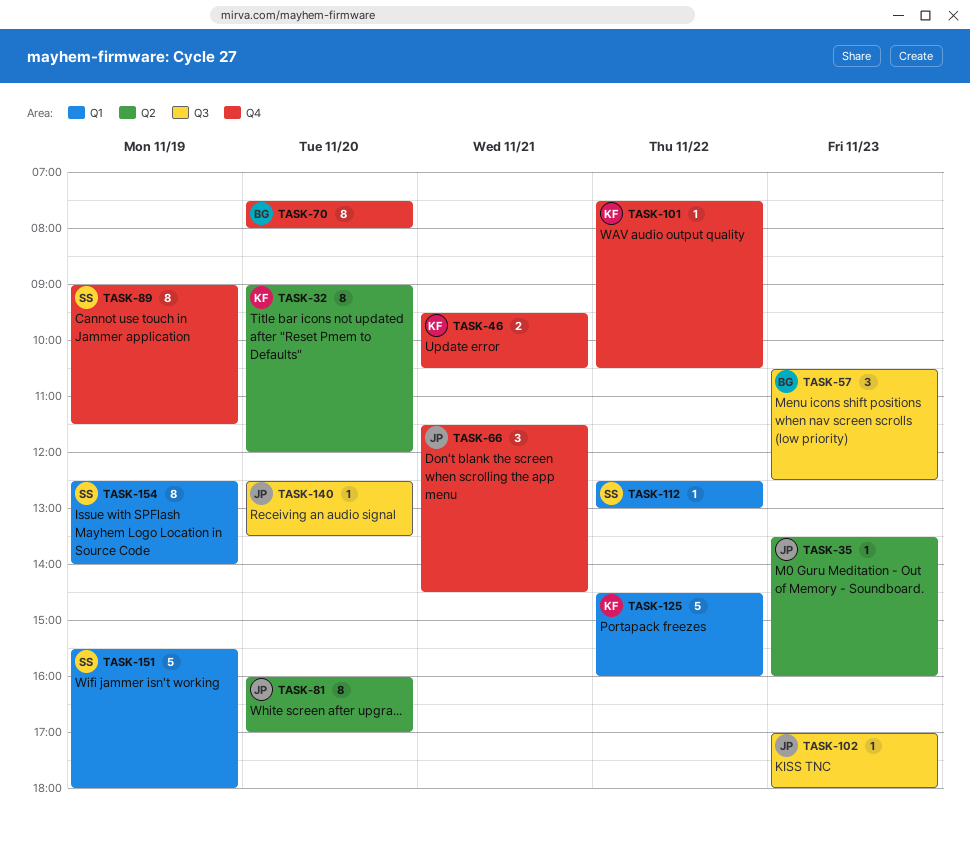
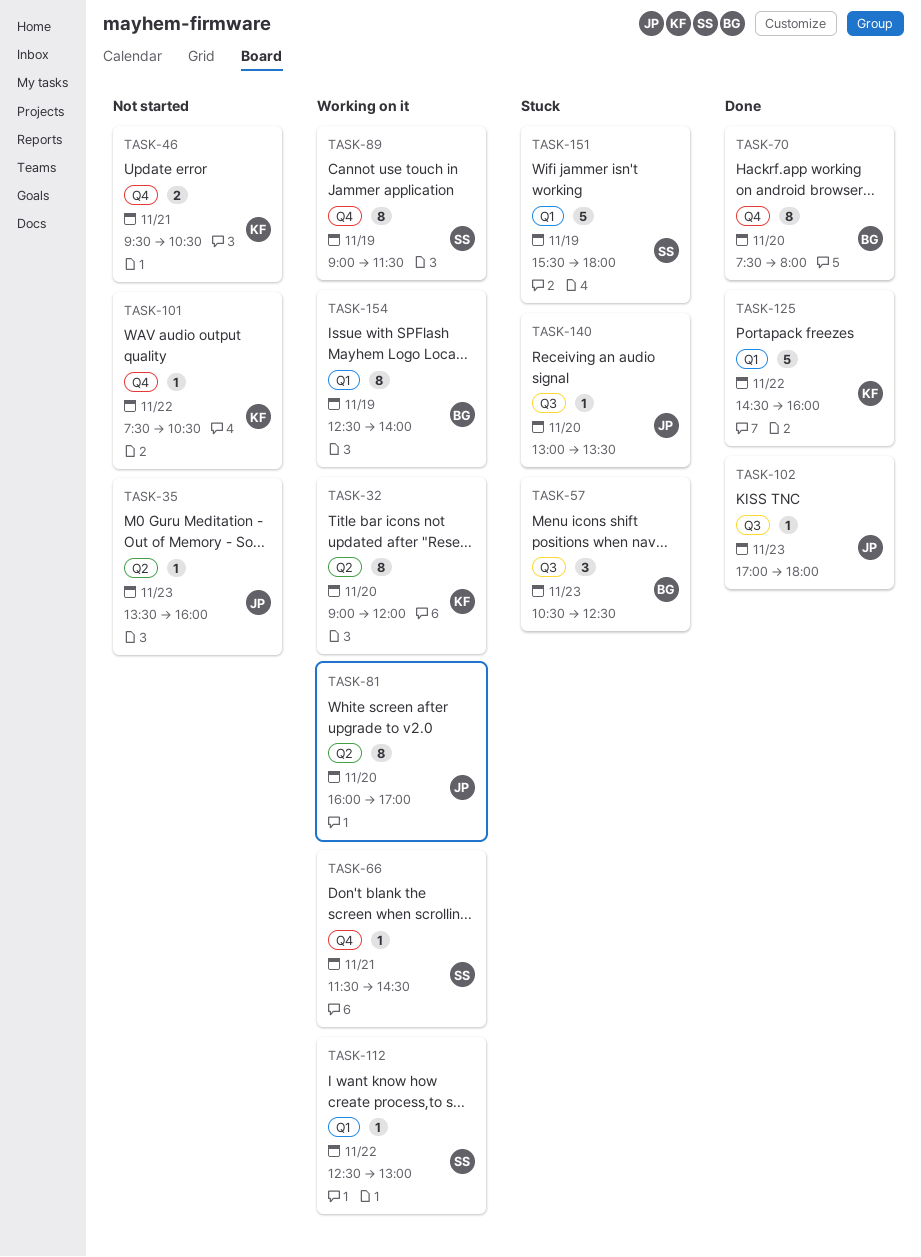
TASK-66, owner: JP -> SS
TASK-66, estimate: 3 -> 1
TASK-140, begins: 12:30 -> 13:00
TASK-154, owner: SS -> BG

